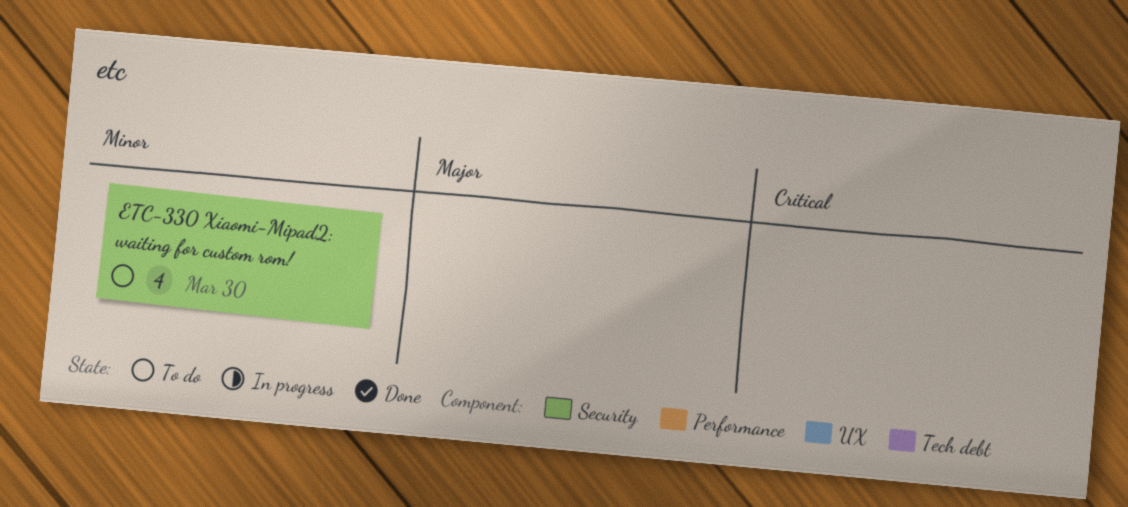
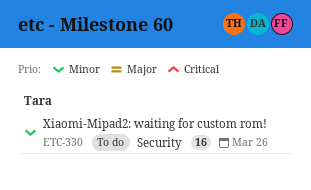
ETC-330, estimate: 4 -> 16
ETC-330, due: Mar 30 -> Mar 26

